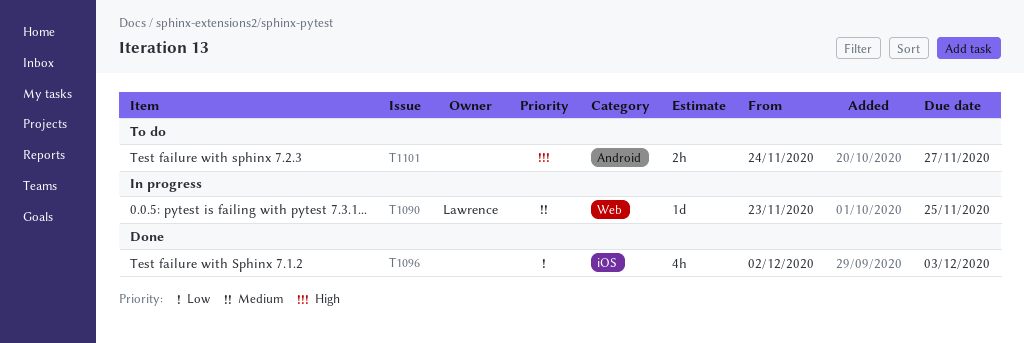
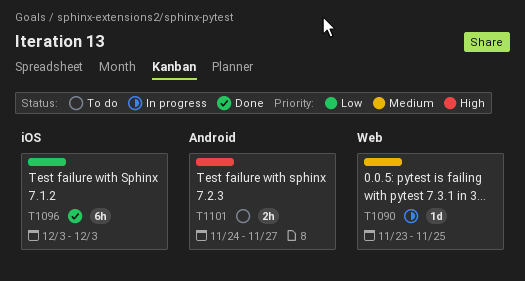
T1096, estimate: 4h -> 6h
T1096, start: Dec 2 -> Dec 3

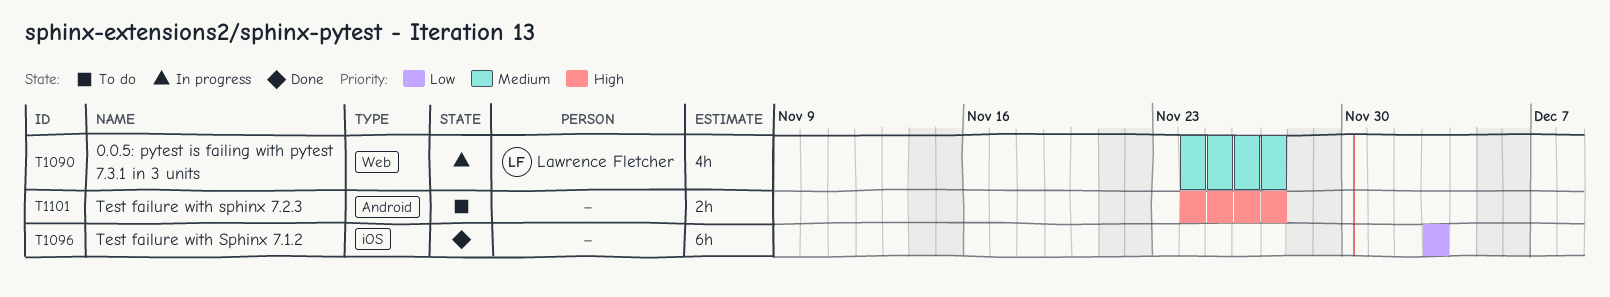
T1090, estimate: 1d -> 4h
T1090, start: Nov 23 -> Nov 24
T1090, due: Nov 25 -> Nov 27

